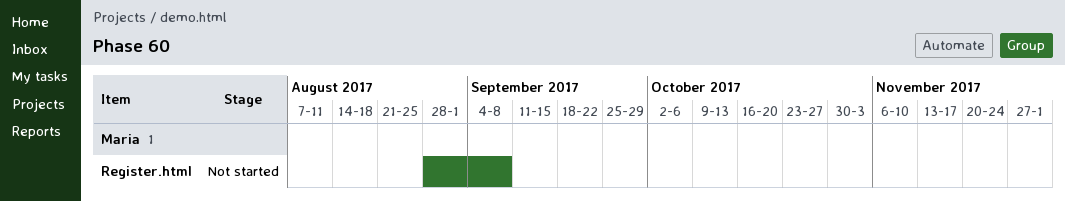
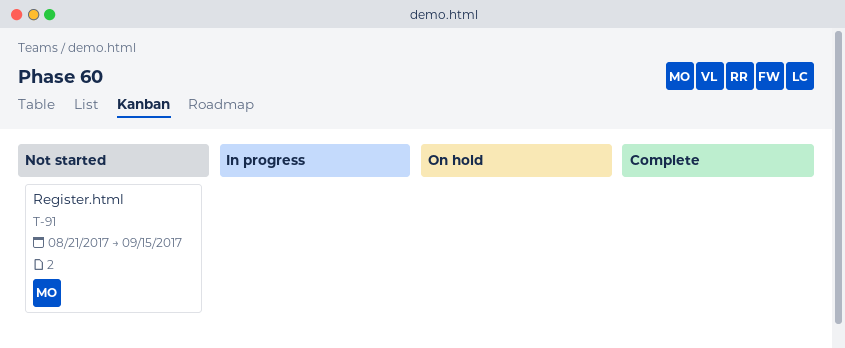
Register.html, start: Aug 28 -> Aug 21
Register.html, due: Sep 8 -> Sep 15

